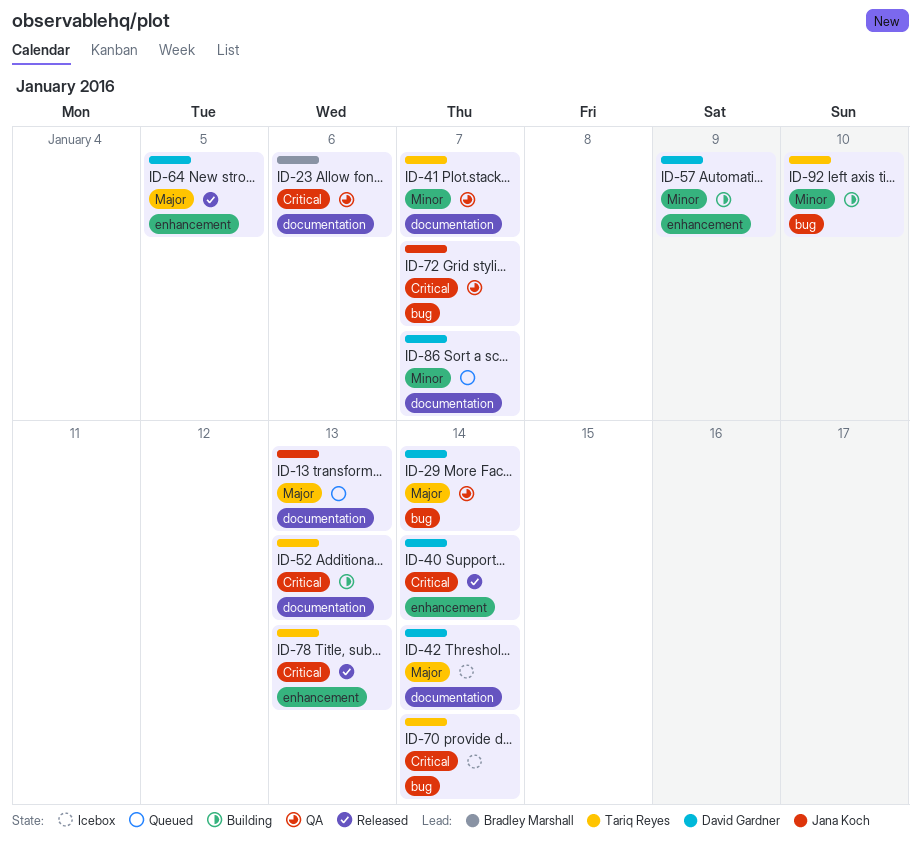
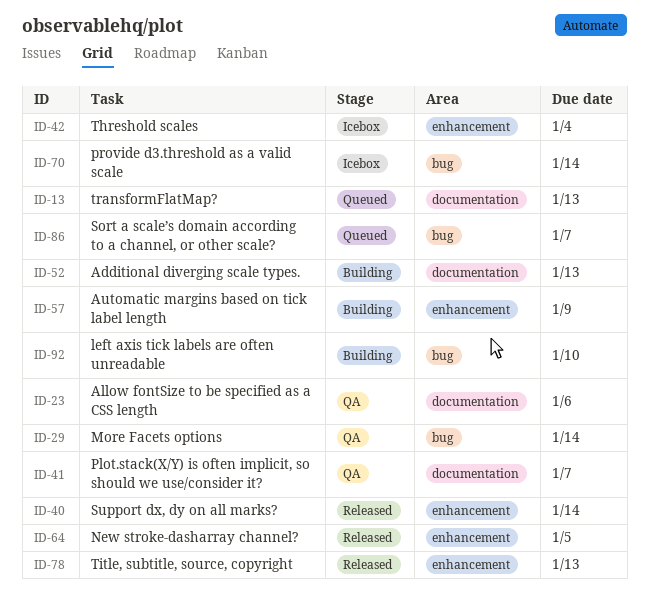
ID-42, label: documentation -> enhancement
ID-42, due: Jan 14 -> Jan 4
ID-72: present -> none
ID-86, label: documentation -> bug

